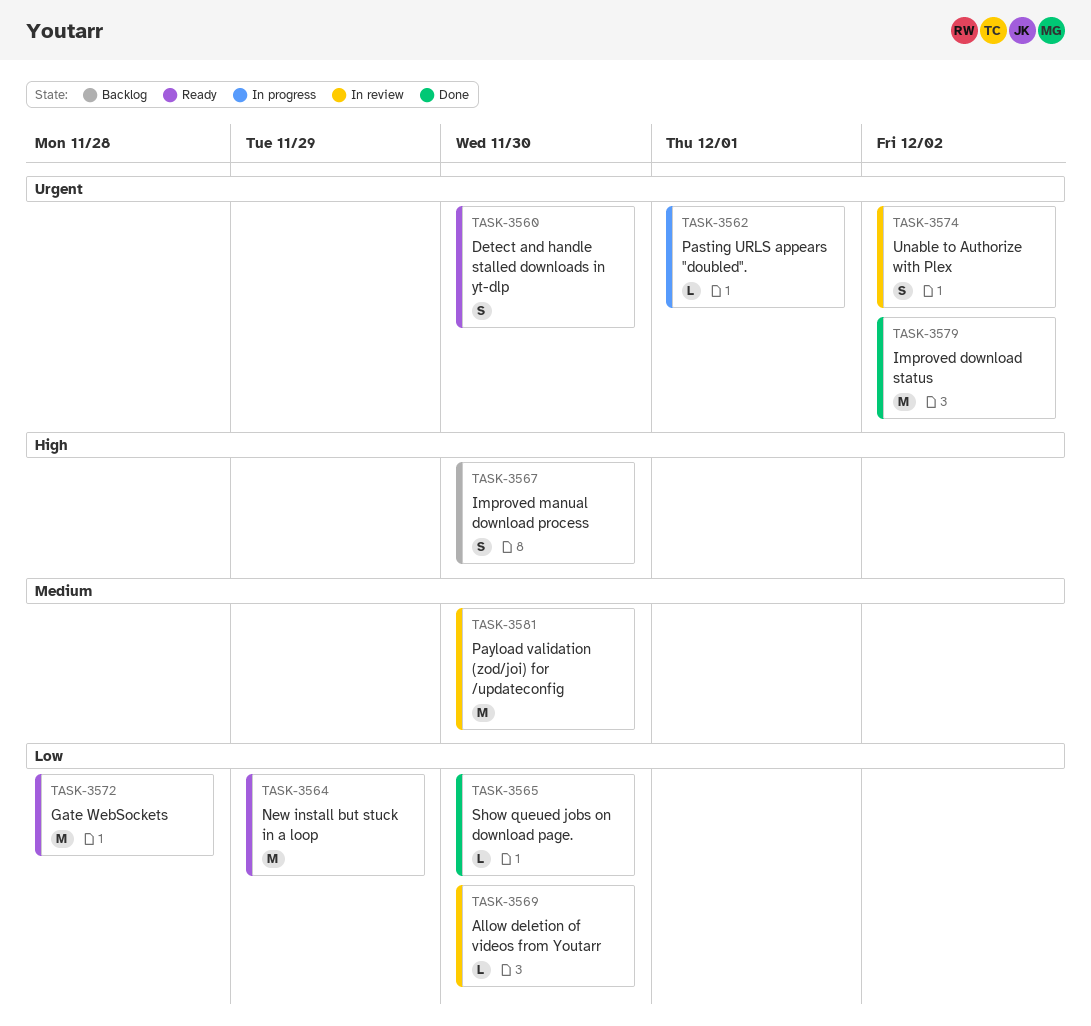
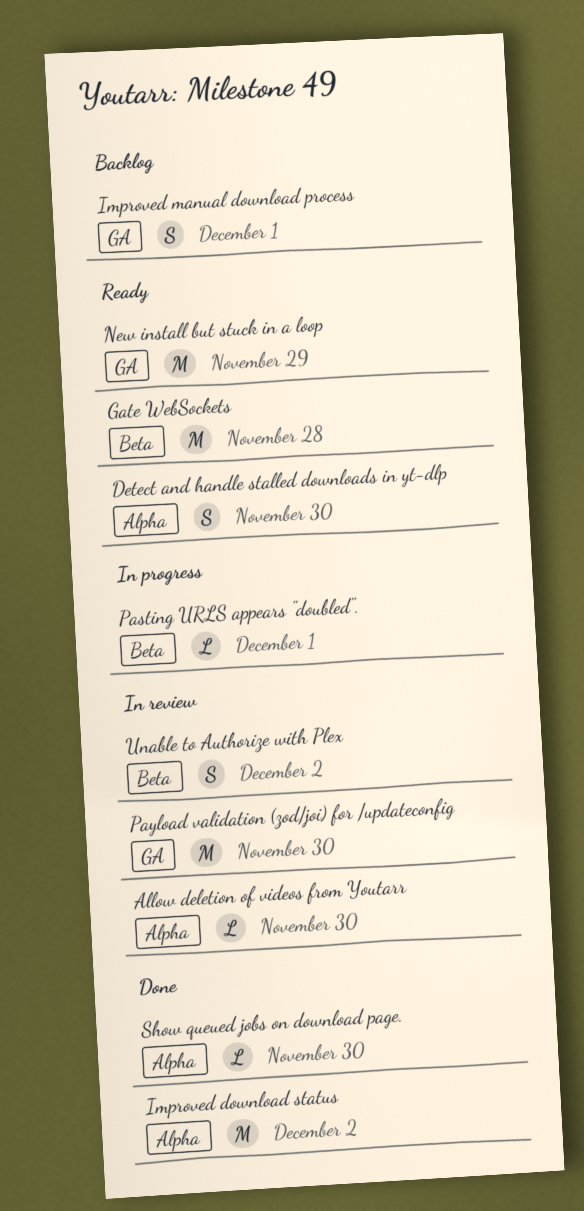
Improved manual download process, due: Nov 30 -> Dec 1

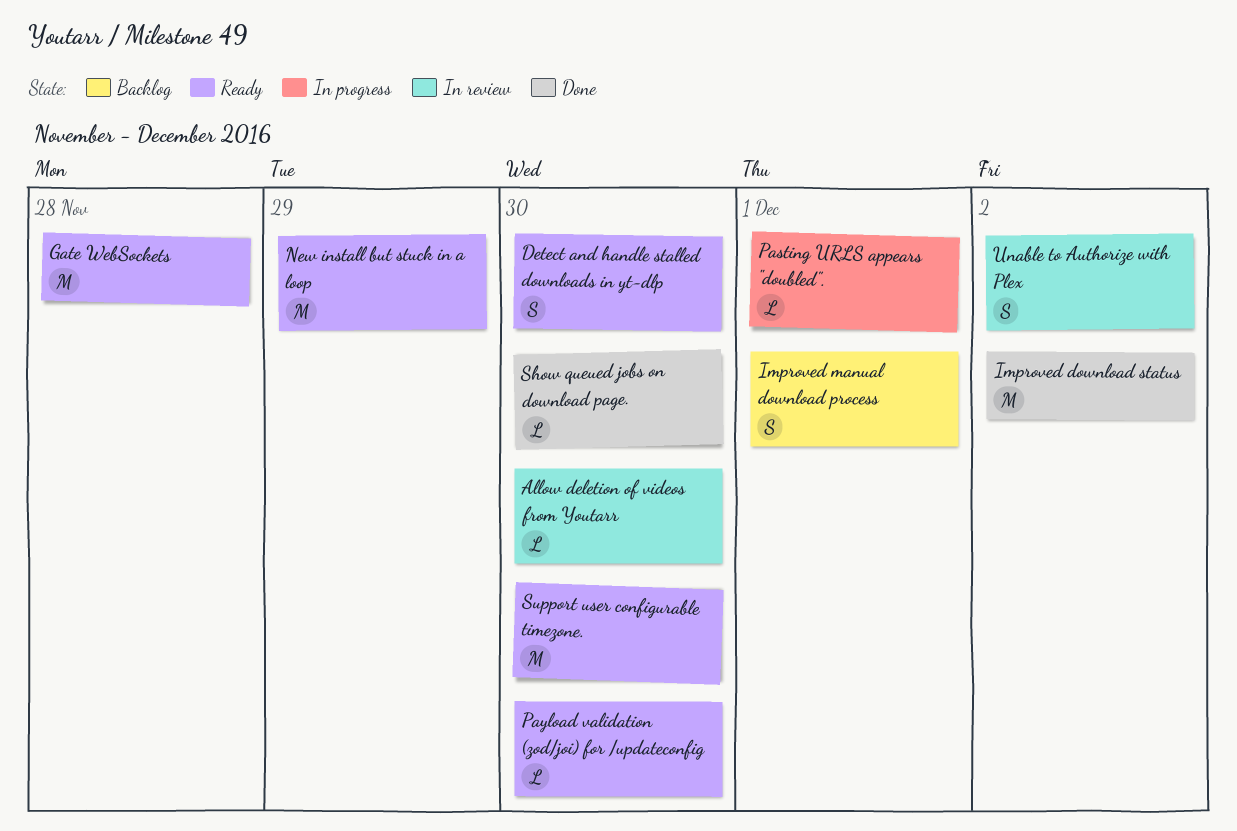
Payload validation (zod/joi) for /updateconfig, status: In review -> Ready
Payload validation (zod/joi) for /updateconfig, estimate: M -> L
Support user configurable timezone.: none -> present

